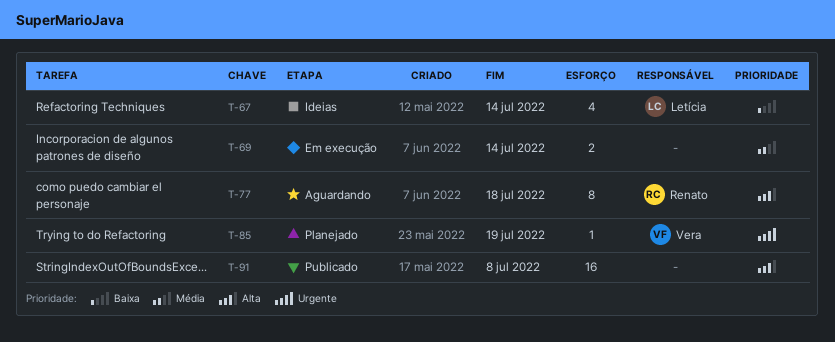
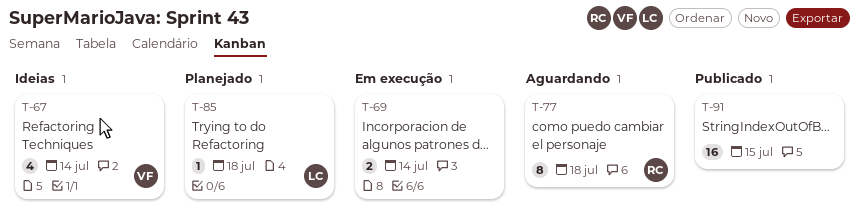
T-67, owner: Letícia -> Vera
T-85, owner: Vera -> Letícia
T-85, due: Jul 19 -> Jul 18
T-91, due: Jul 8 -> Jul 15

